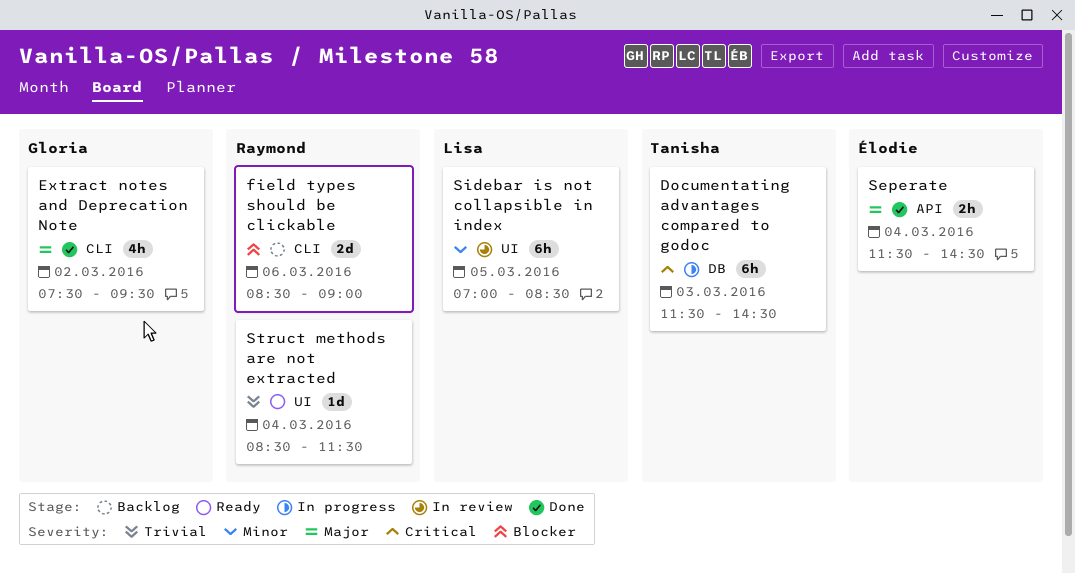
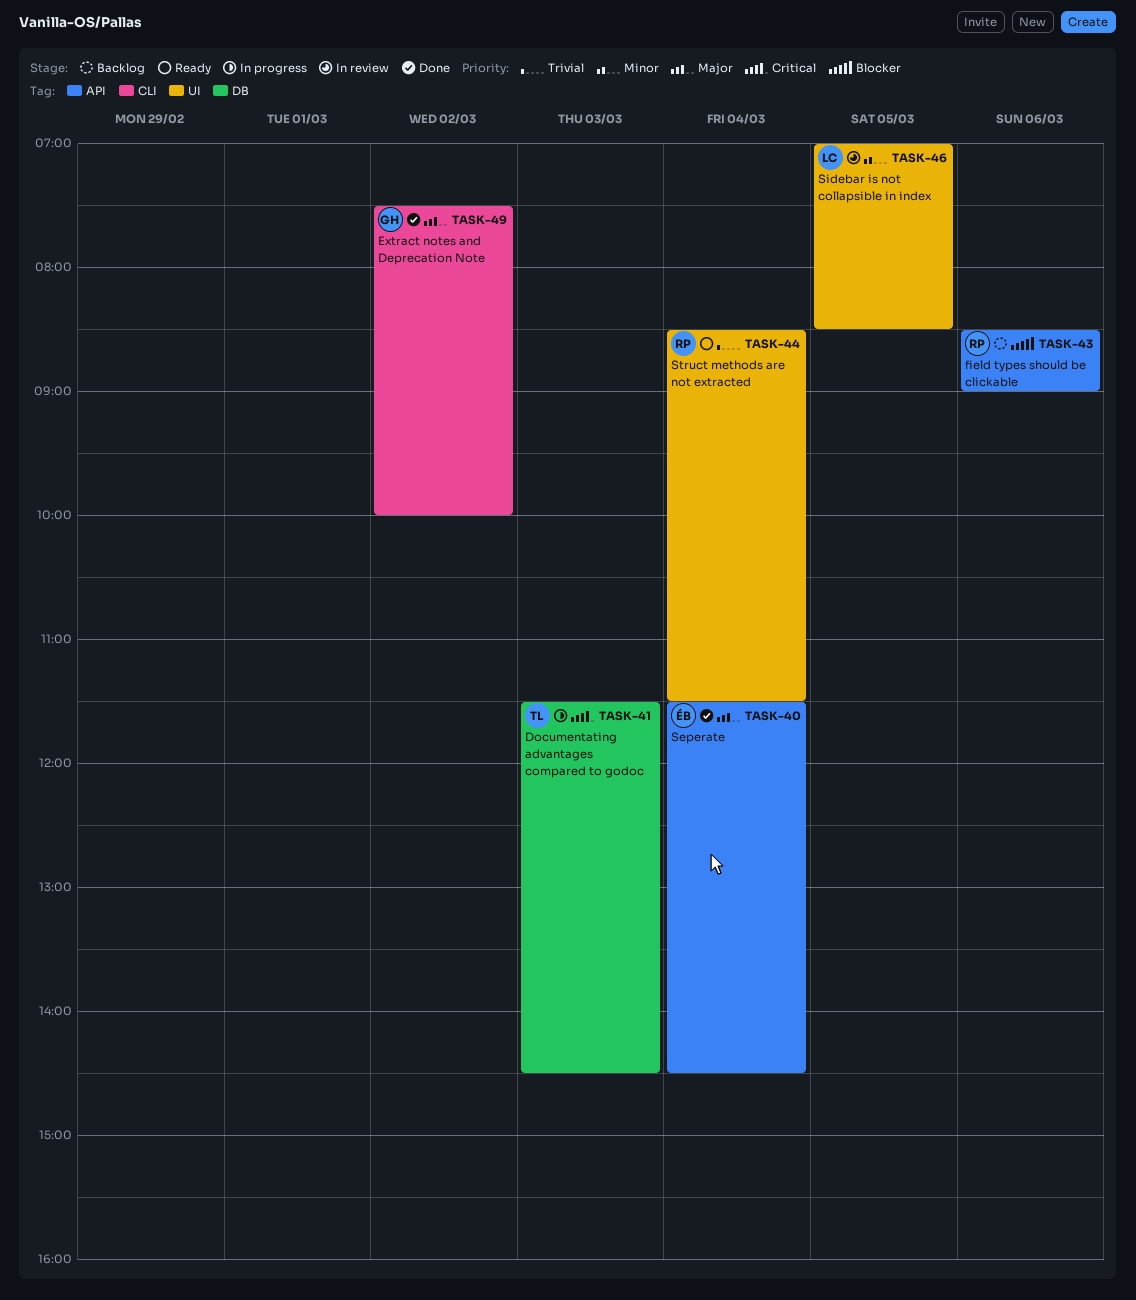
Extract notes and Deprecation Note, ends: 09:30 -> 10:00
field types should be clickable, label: CLI -> API

